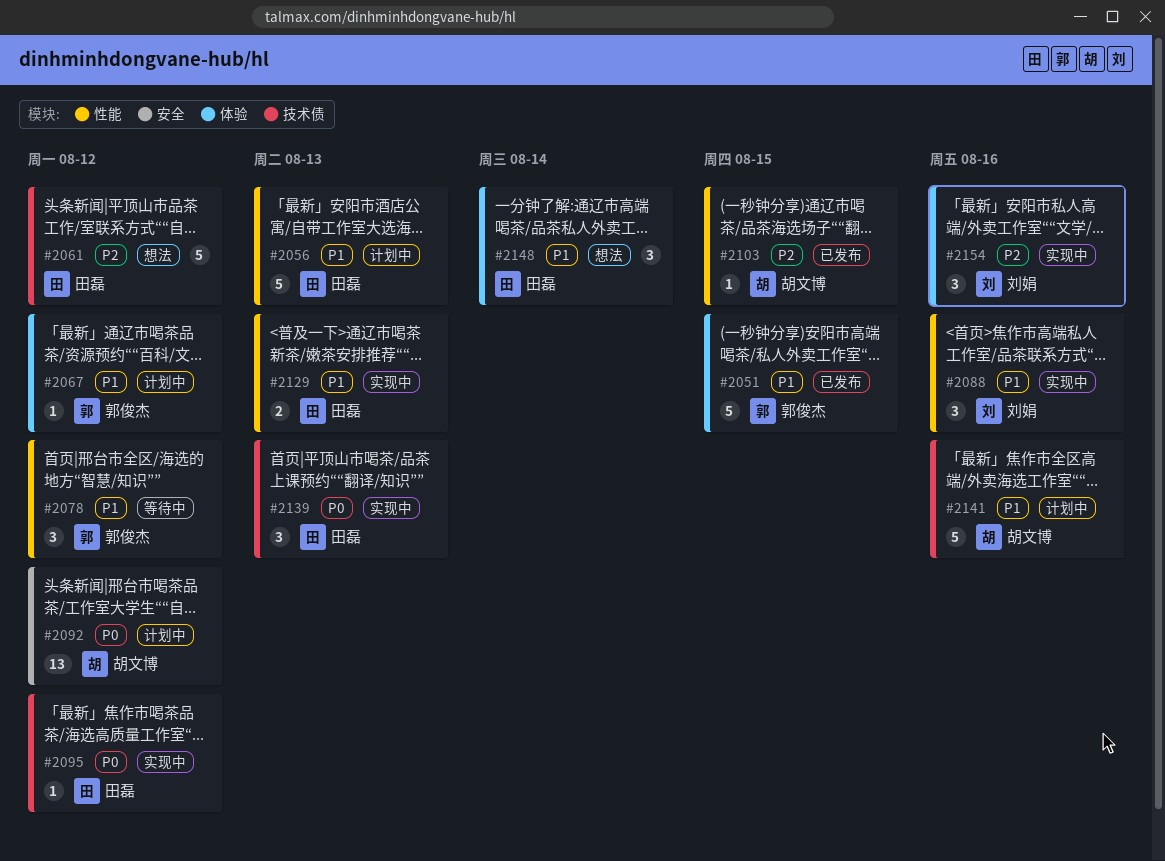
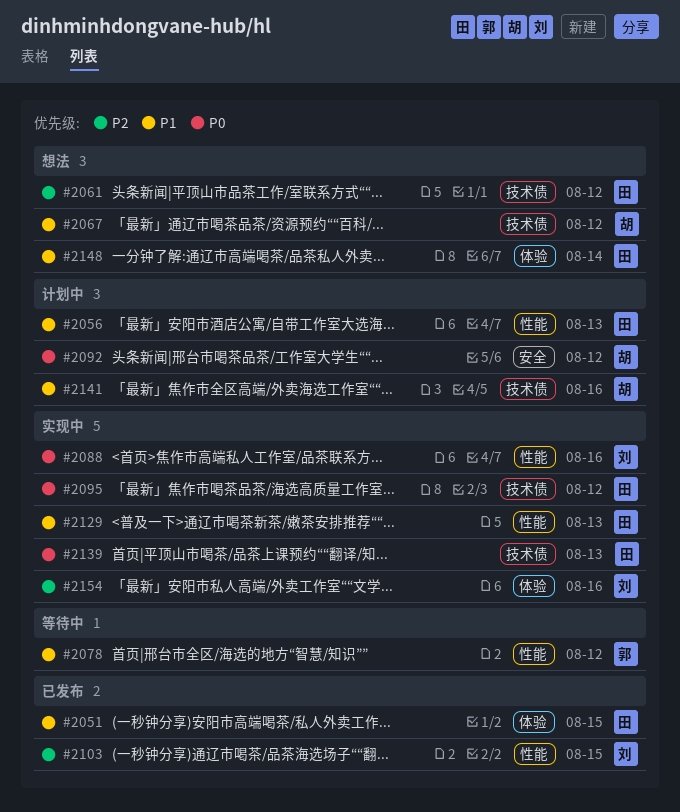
#2051, owner: 郭俊杰 -> 田磊
#2067, status: 计划中 -> 想法
#2067, owner: 郭俊杰 -> 胡文博
#2067, label: 体验 -> 技术债
#2088, priority: P1 -> P0
#2103, owner: 胡文博 -> 刘娟

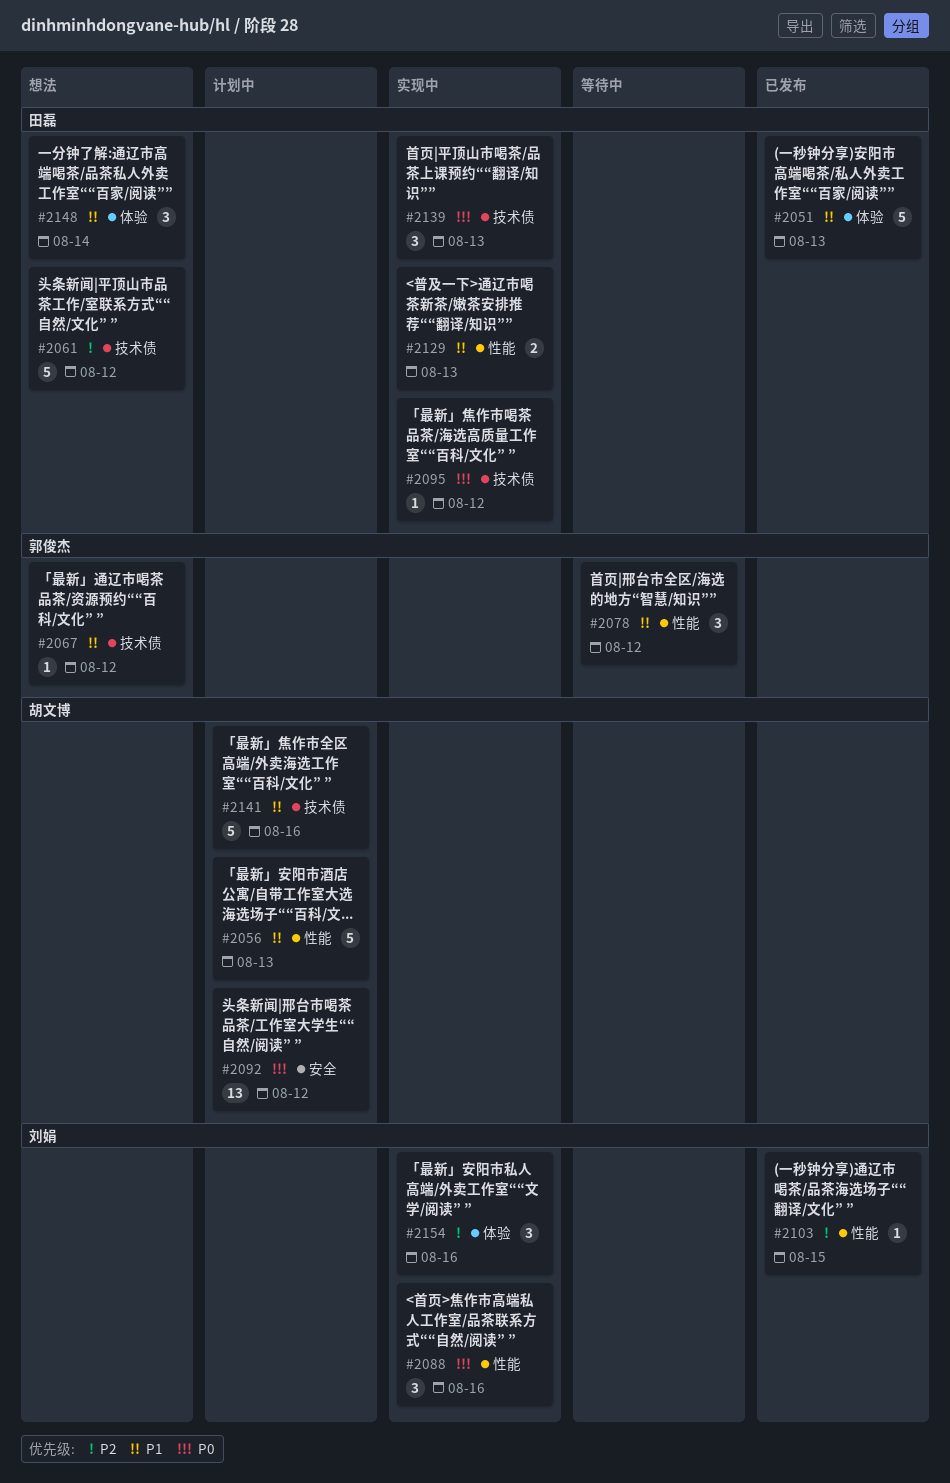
#2051, due: Aug 15 -> Aug 13
#2056, owner: 田磊 -> 胡文博
#2067, owner: 胡文博 -> 郭俊杰

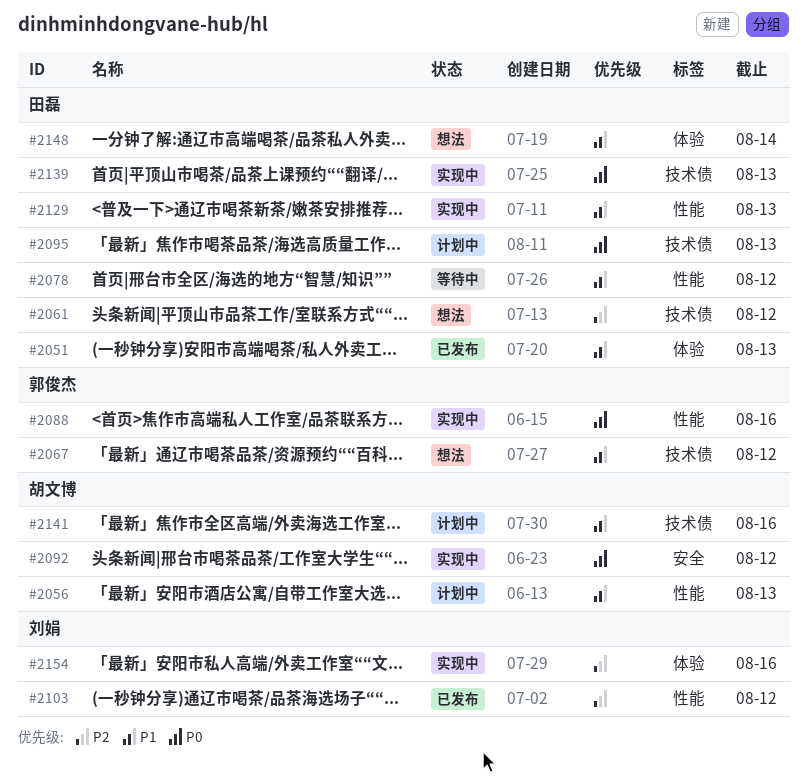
#2078, owner: 郭俊杰 -> 田磊
#2088, owner: 刘娟 -> 郭俊杰
#2092, status: 计划中 -> 实现中
#2095, status: 实现中 -> 计划中
#2095, due: Aug 12 -> Aug 13
#2103, due: Aug 15 -> Aug 12

